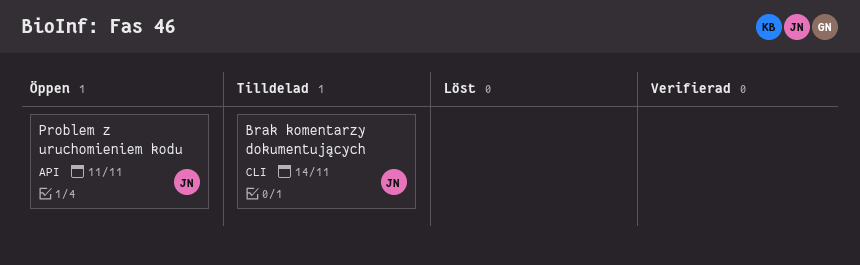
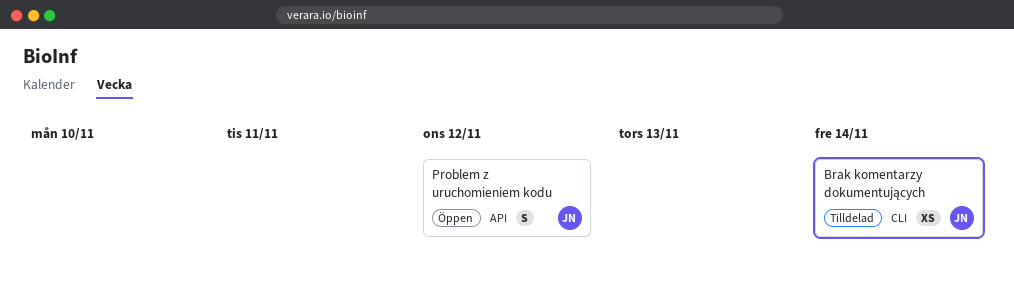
Problem z uruchomieniem kodu, due: Nov 11 -> Nov 12

